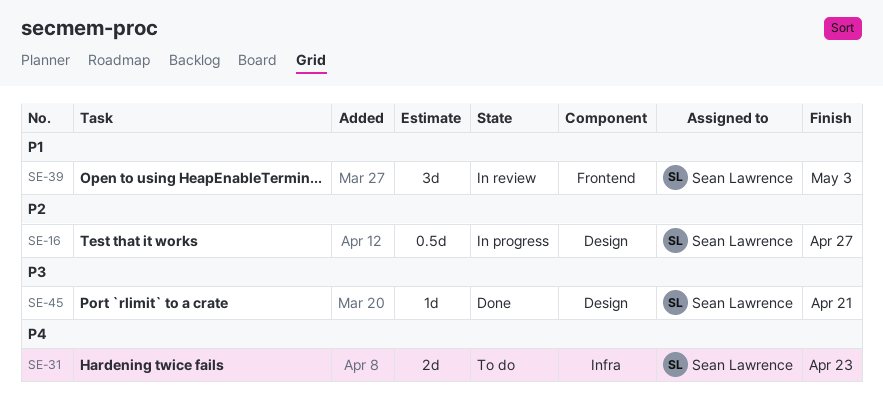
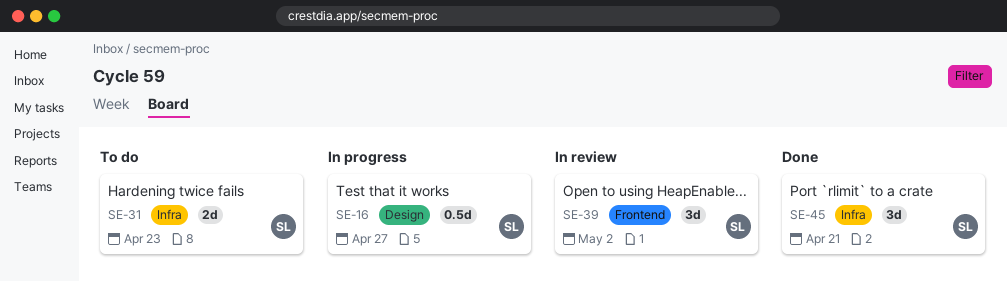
SE-39, due: May 3 -> May 2
SE-45, label: Design -> Infra
SE-45, estimate: 1d -> 3d

